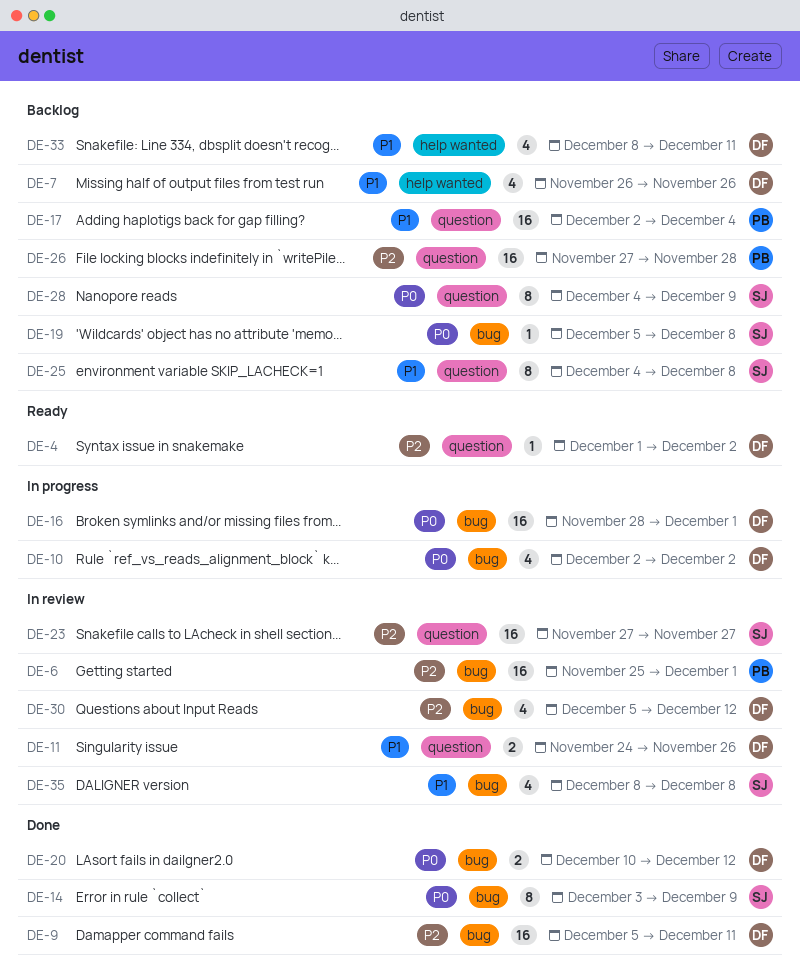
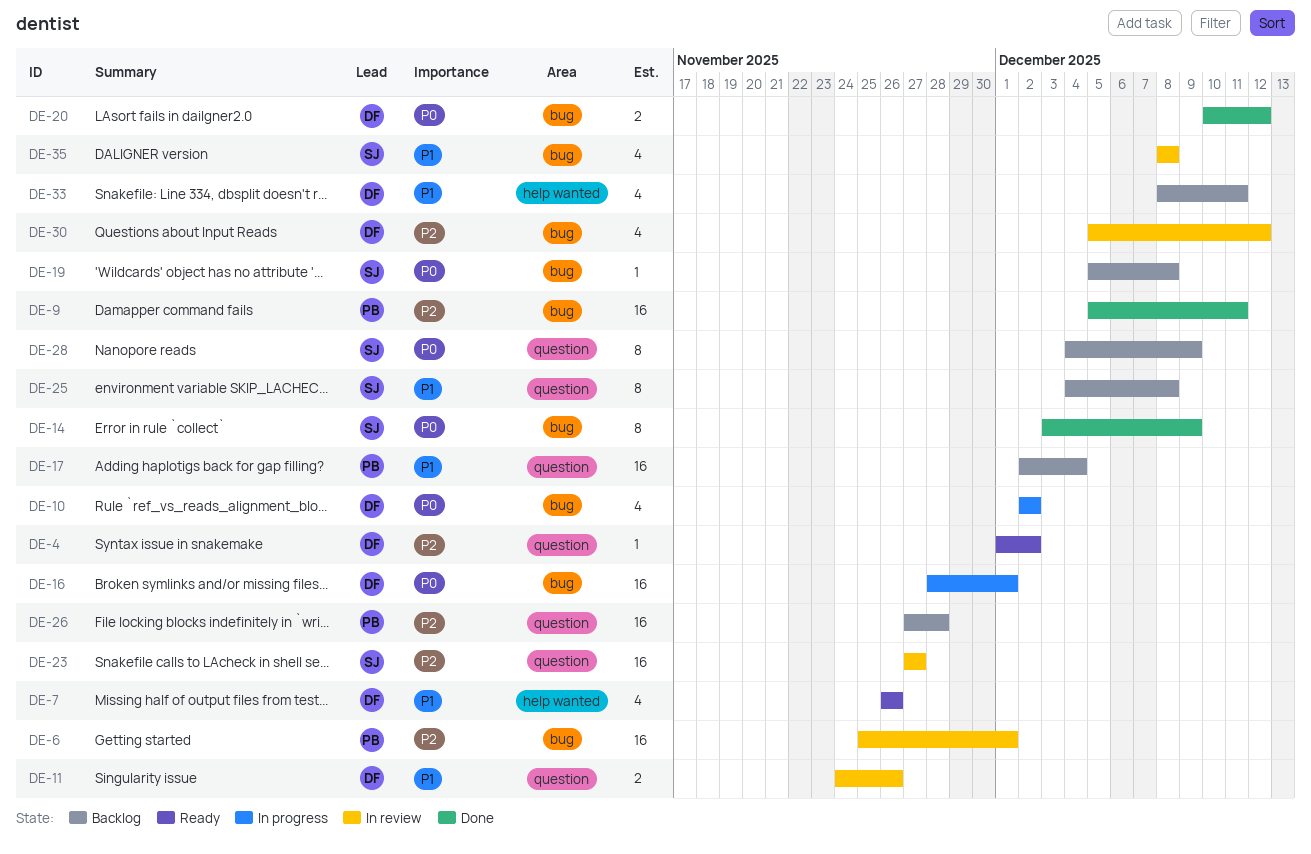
DE-7, status: Backlog -> Ready
DE-9, owner: DF -> PB

